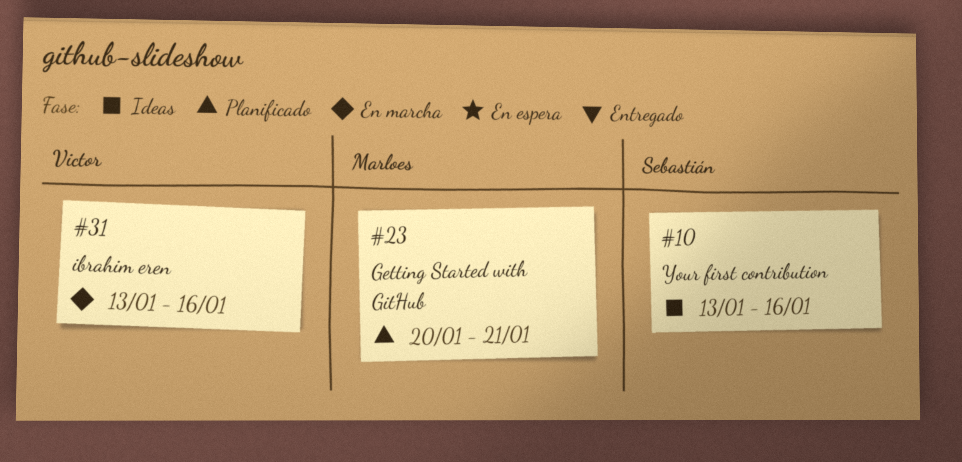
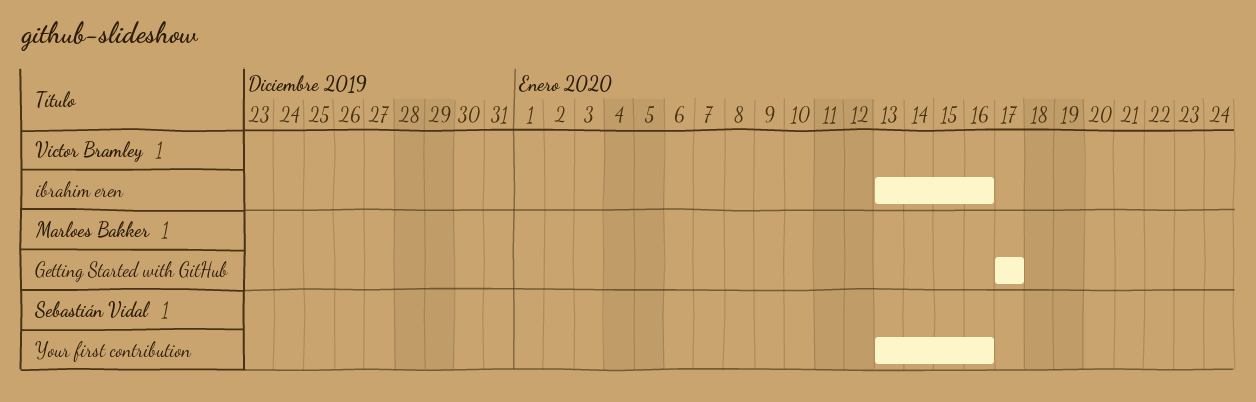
Getting Started with GitHub, start: Jan 20 -> Jan 17
Getting Started with GitHub, due: Jan 21 -> Jan 17

